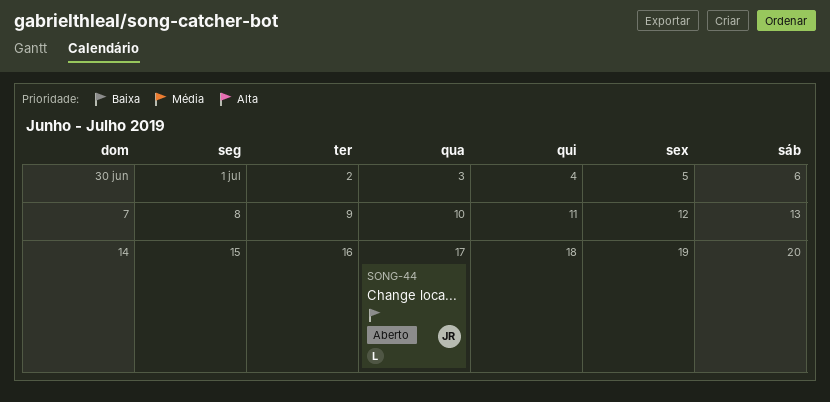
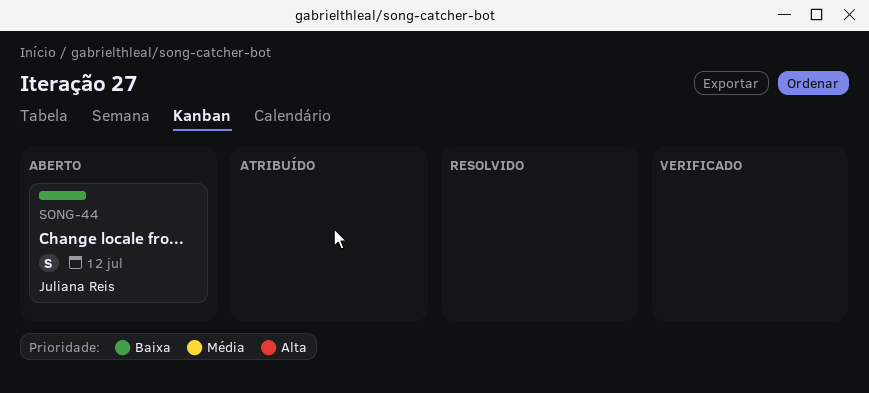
SONG-44, estimate: L -> S
SONG-44, due: Jul 17 -> Jul 12

